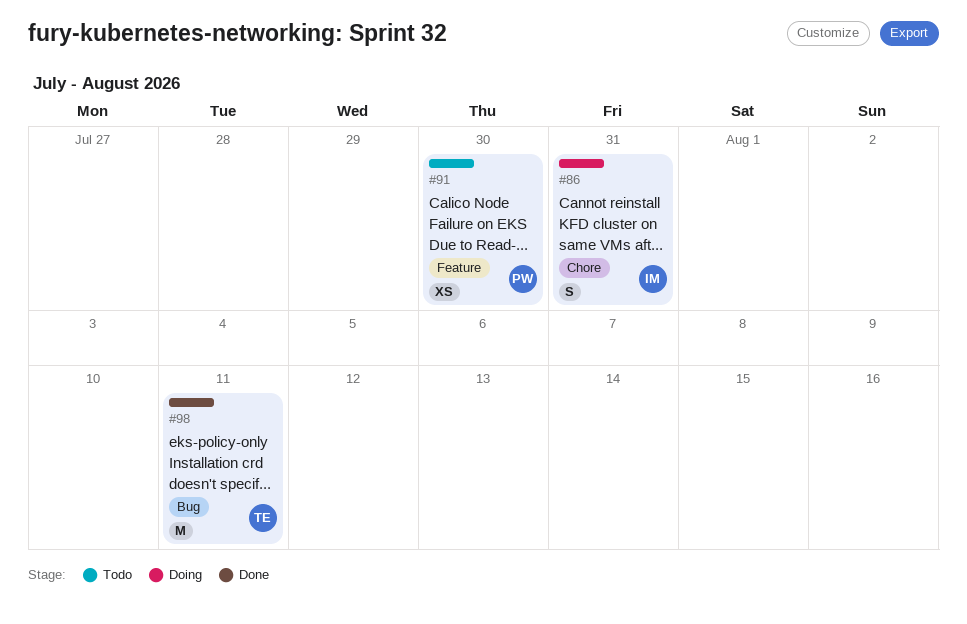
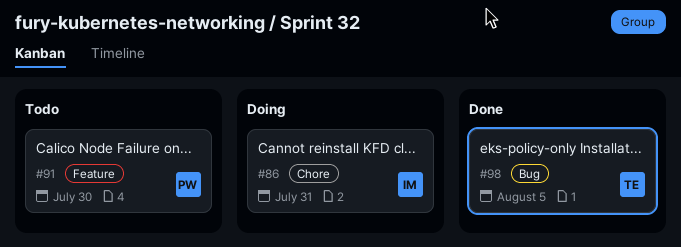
#98, due: Aug 11 -> Aug 5

